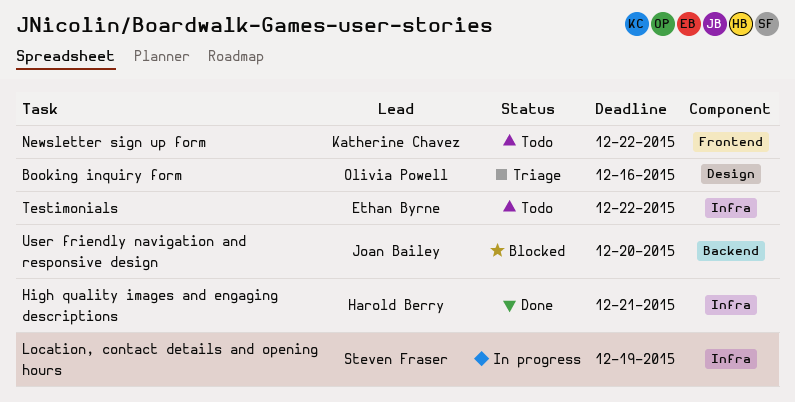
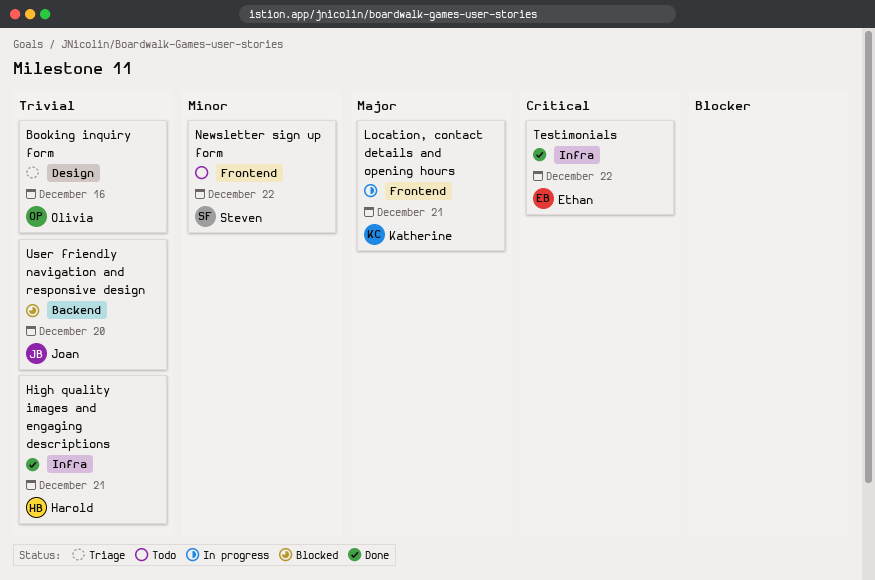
Location, contact details and opening hours, owner: Steven Fraser -> Katherine Chavez
Location, contact details and opening hours, label: Infra -> Frontend
Location, contact details and opening hours, due: Dec 19 -> Dec 21
Newsletter sign up form, owner: Katherine Chavez -> Steven Fraser
Testimonials, status: Todo -> Done

